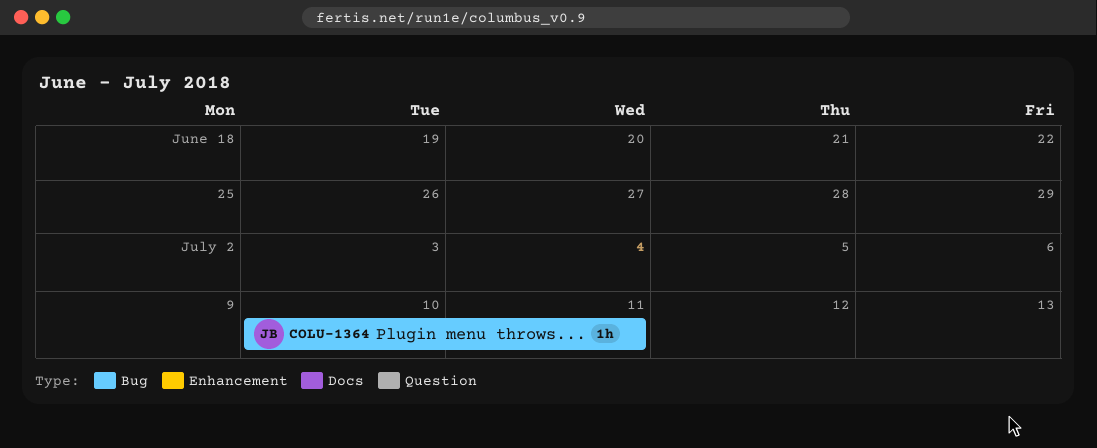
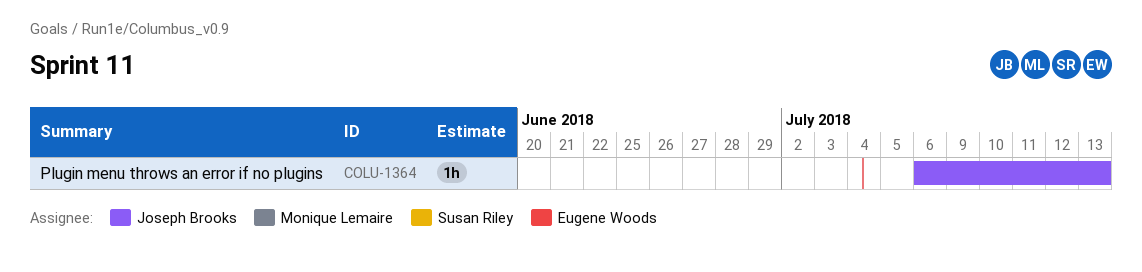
COLU-1364, start: Jul 10 -> Jul 6
COLU-1364, due: Jul 11 -> Jul 13

